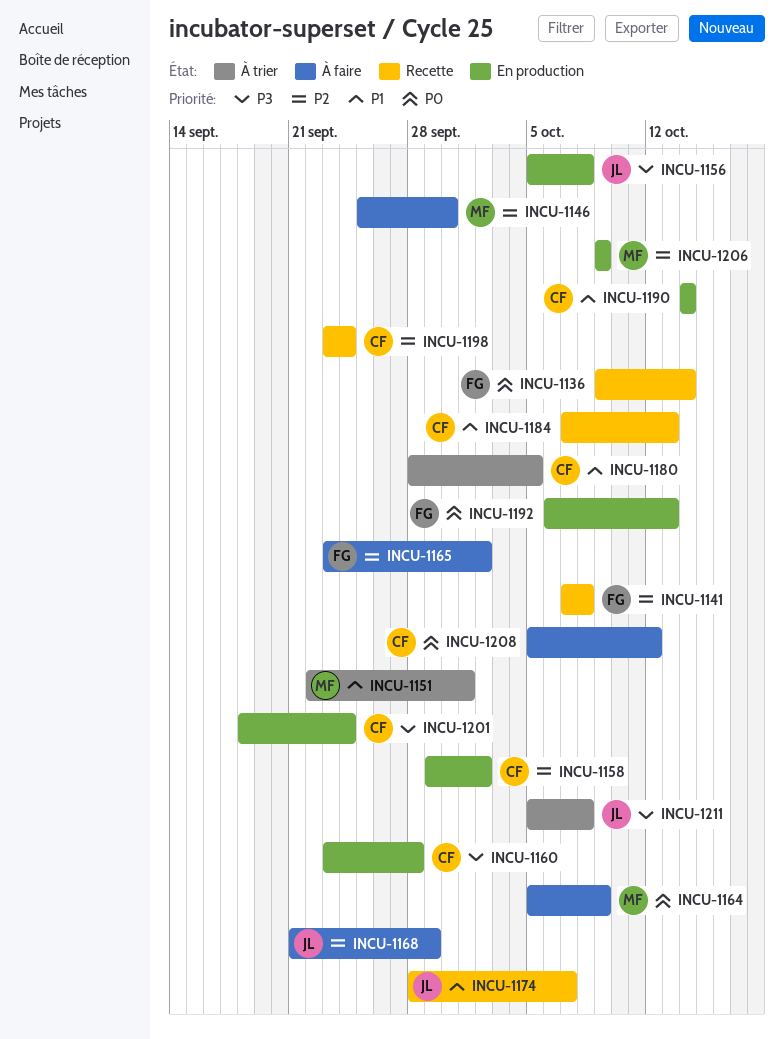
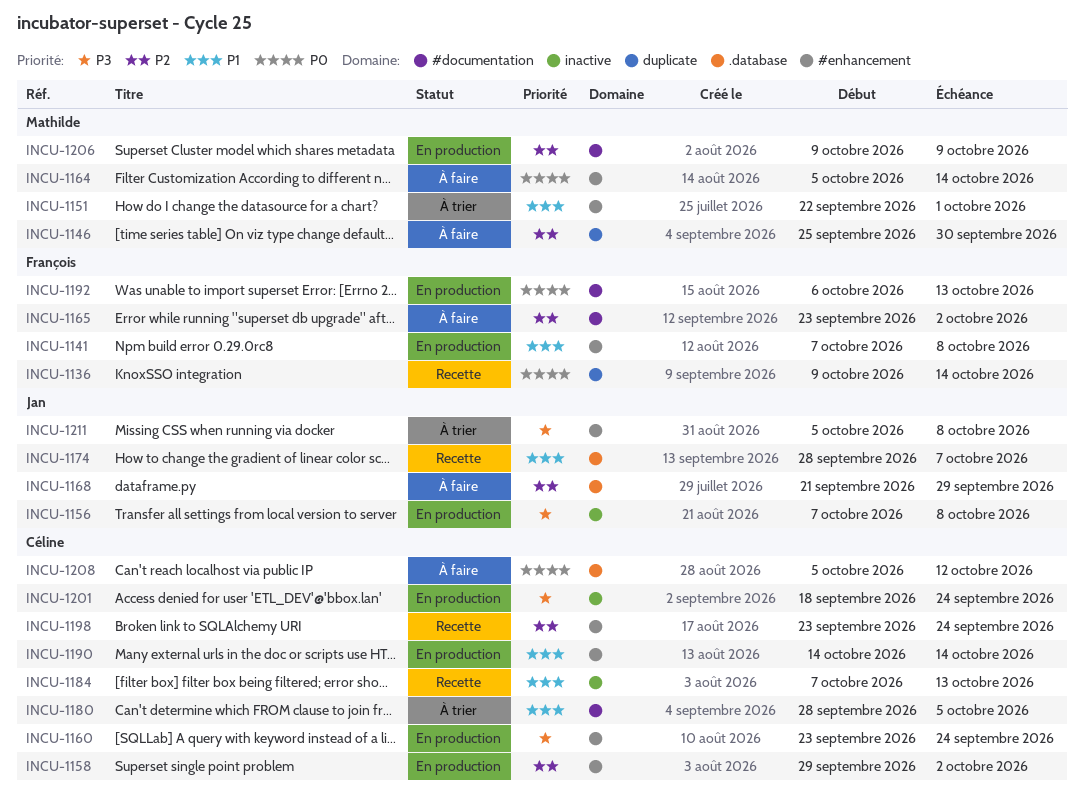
INCU-1141, status: Recette -> En production
INCU-1141, priority: P2 -> P1
INCU-1156, start: Oct 5 -> Oct 7
INCU-1160, due: Sep 28 -> Sep 24
INCU-1164, due: Oct 9 -> Oct 14

